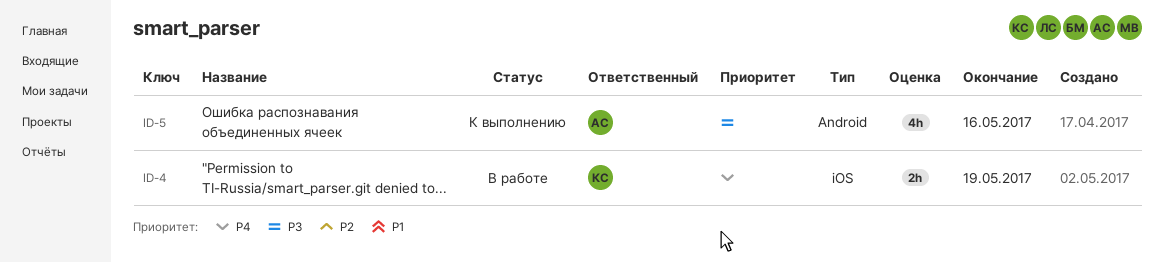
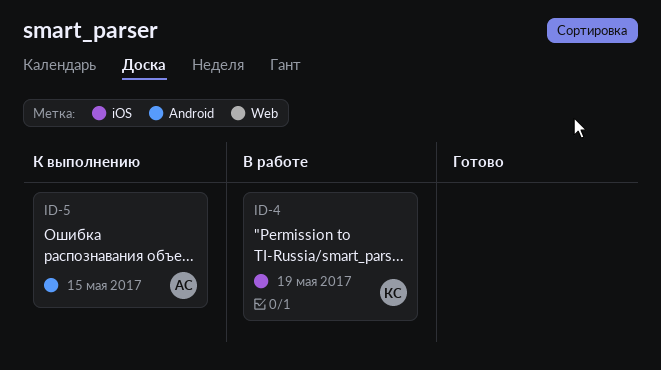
ID-5, due: May 16 -> May 15

